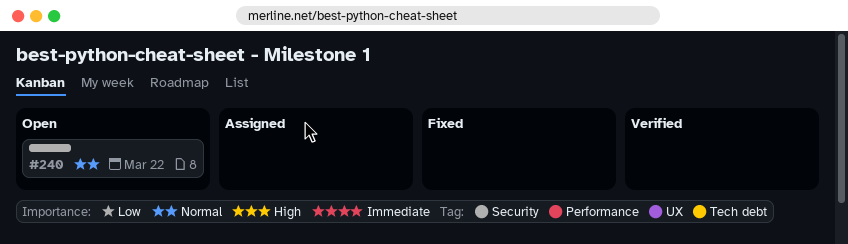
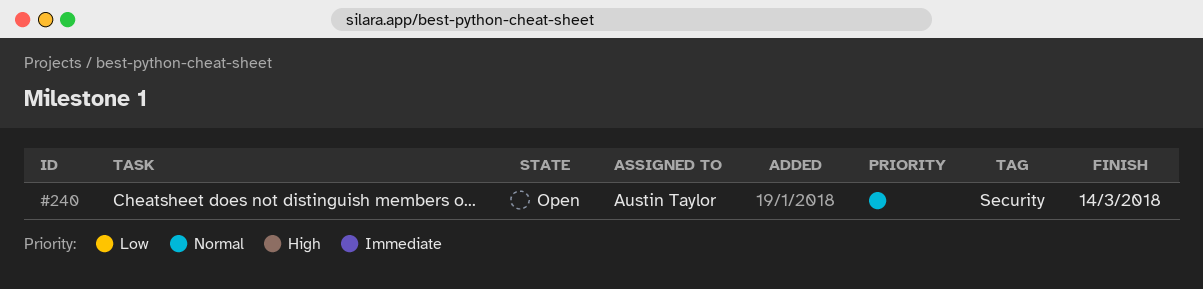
#240, due: Mar 22 -> Mar 14

